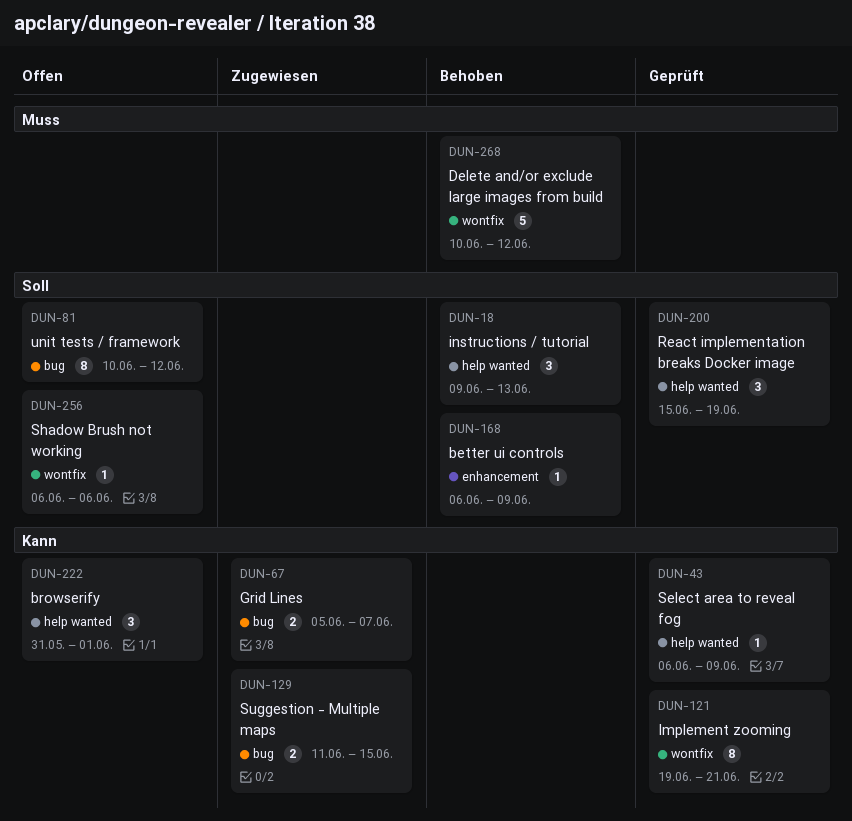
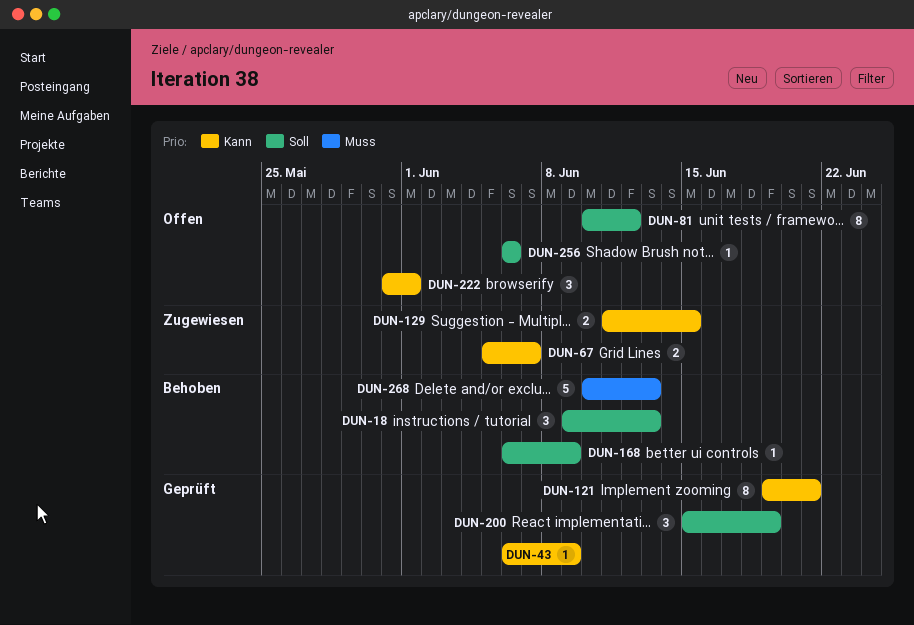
DUN-268, due: Jun 12 -> Jun 13

